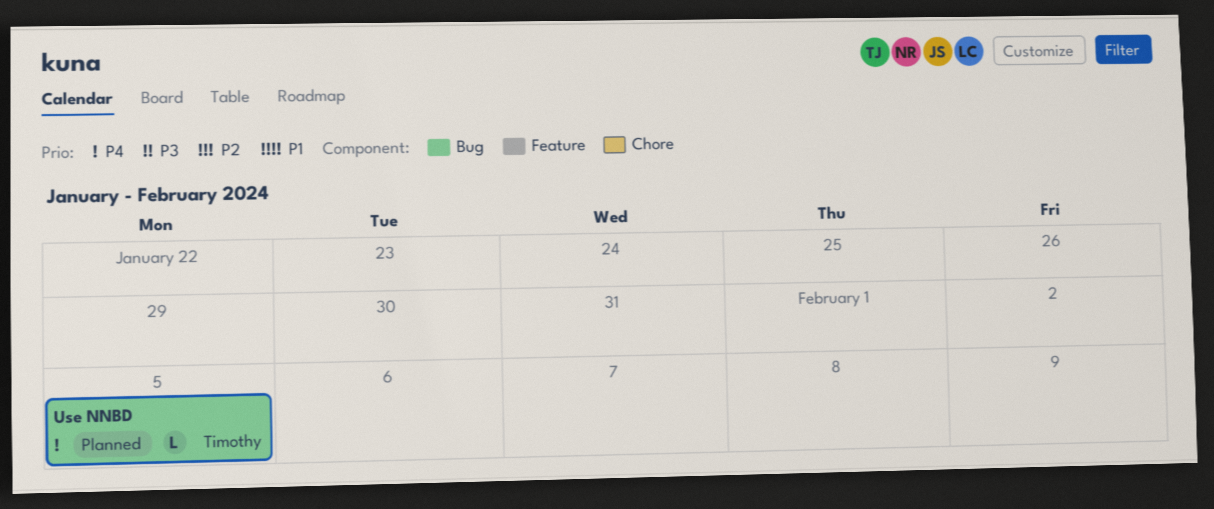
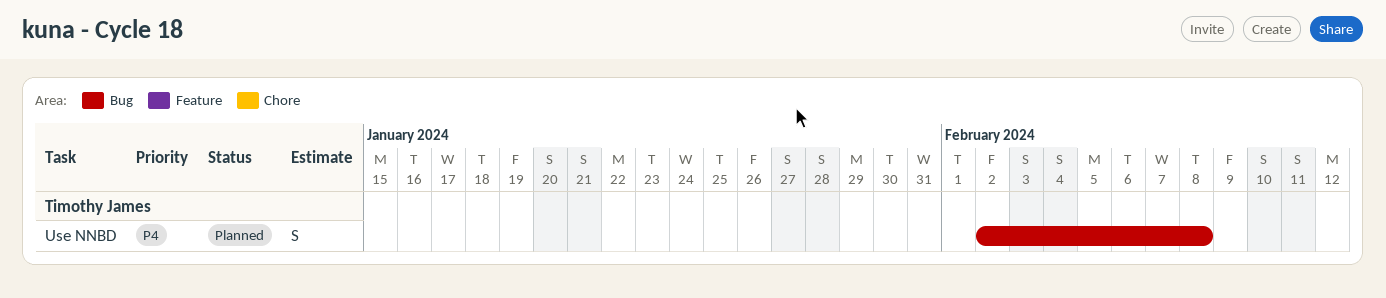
Use NNBD, estimate: L -> S
Use NNBD, due: Feb 5 -> Feb 8

